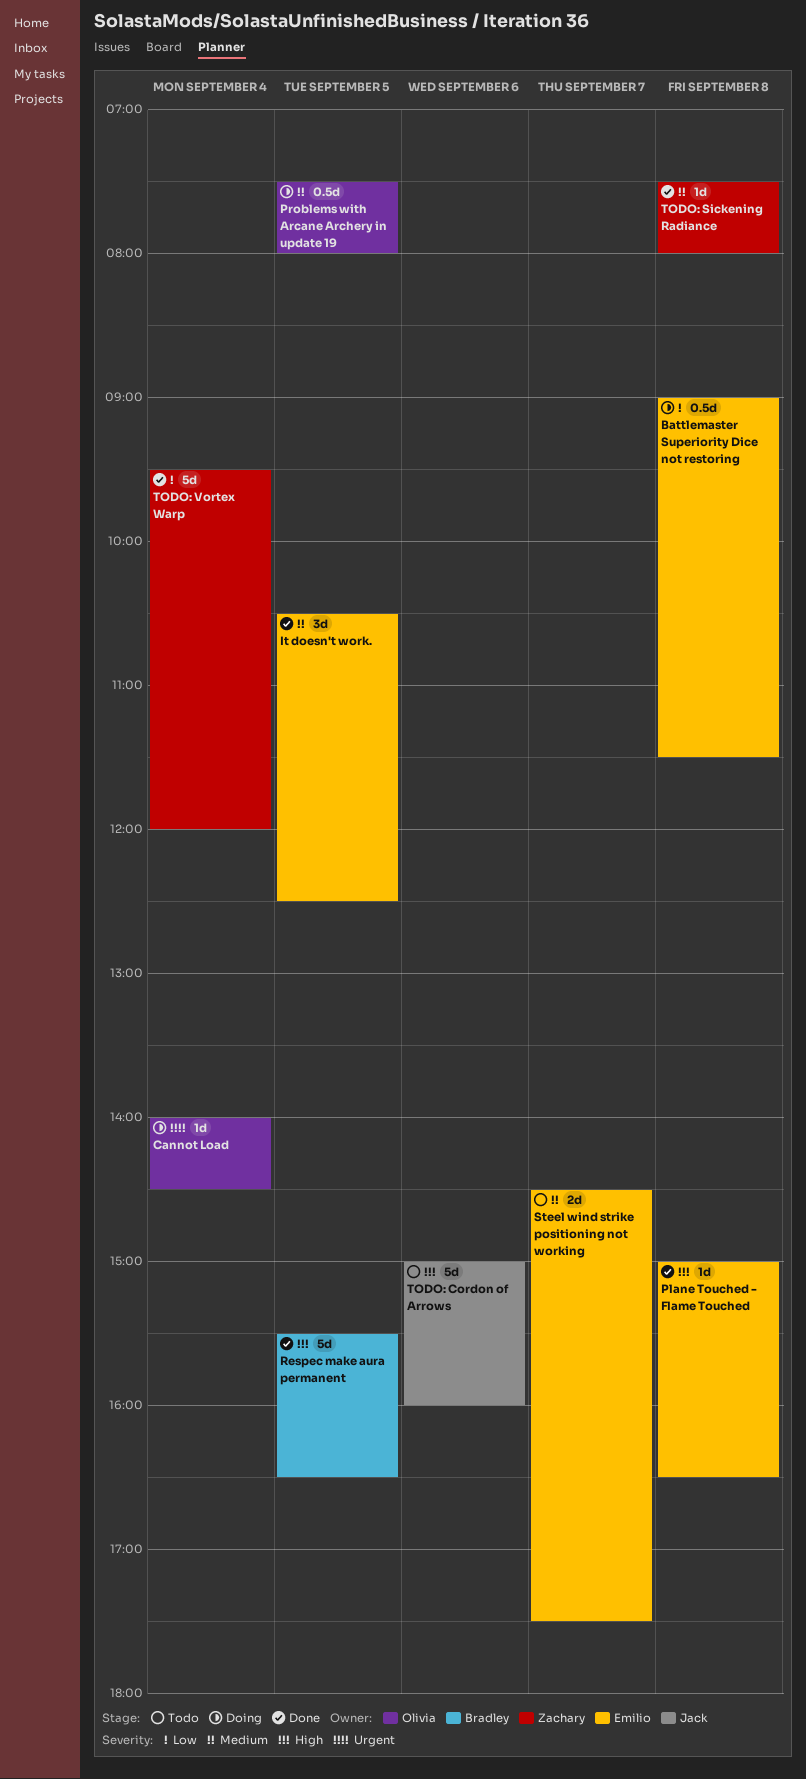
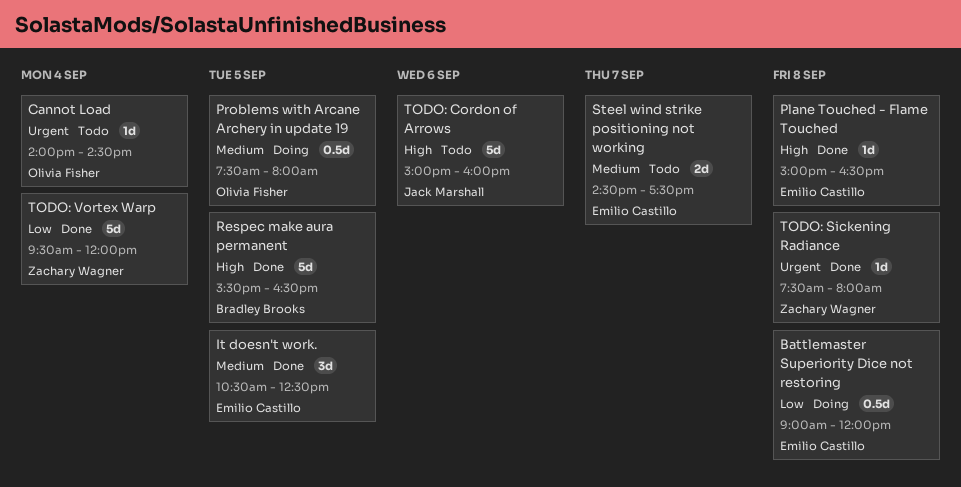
Battlemaster Superiority Dice not restoring, ends: 11:30 -> 12:00
Cannot Load, status: Doing -> Todo
TODO: Sickening Radiance, priority: Medium -> Urgent

